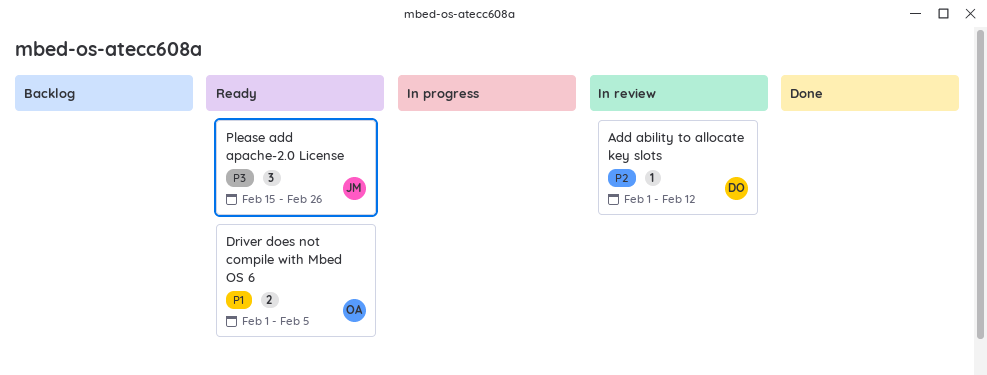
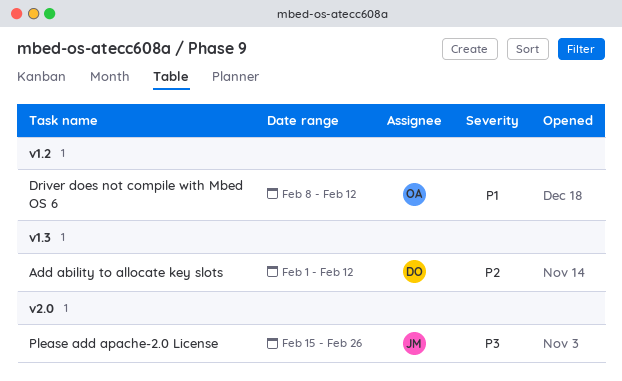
Driver does not compile with Mbed OS 6, start: Feb 1 -> Feb 8
Driver does not compile with Mbed OS 6, due: Feb 5 -> Feb 12

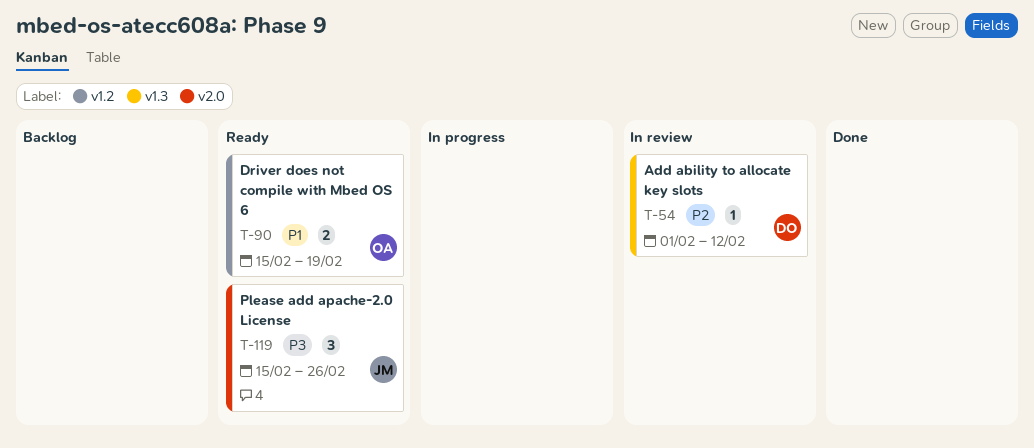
Driver does not compile with Mbed OS 6, start: Feb 8 -> Feb 15
Driver does not compile with Mbed OS 6, due: Feb 12 -> Feb 19

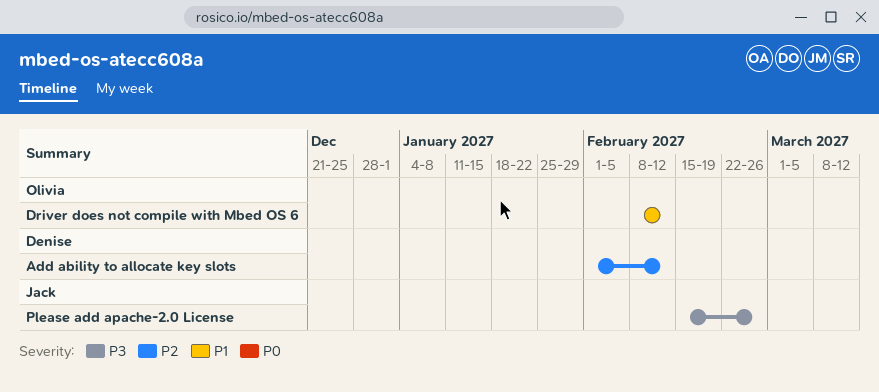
Driver does not compile with Mbed OS 6, start: Feb 15 -> Feb 8
Driver does not compile with Mbed OS 6, due: Feb 19 -> Feb 12

